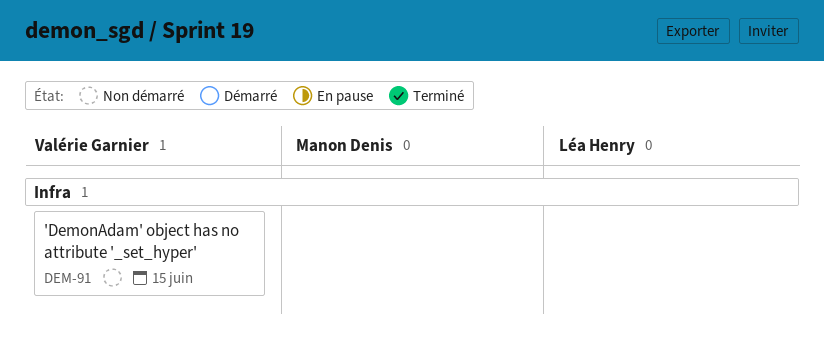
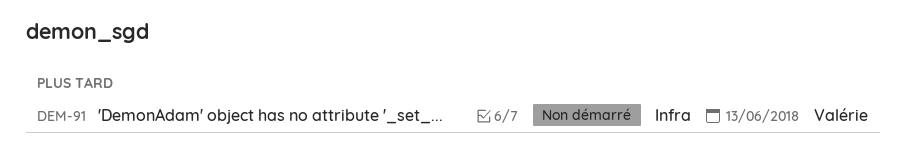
DEM-91, due: Jun 15 -> Jun 13

